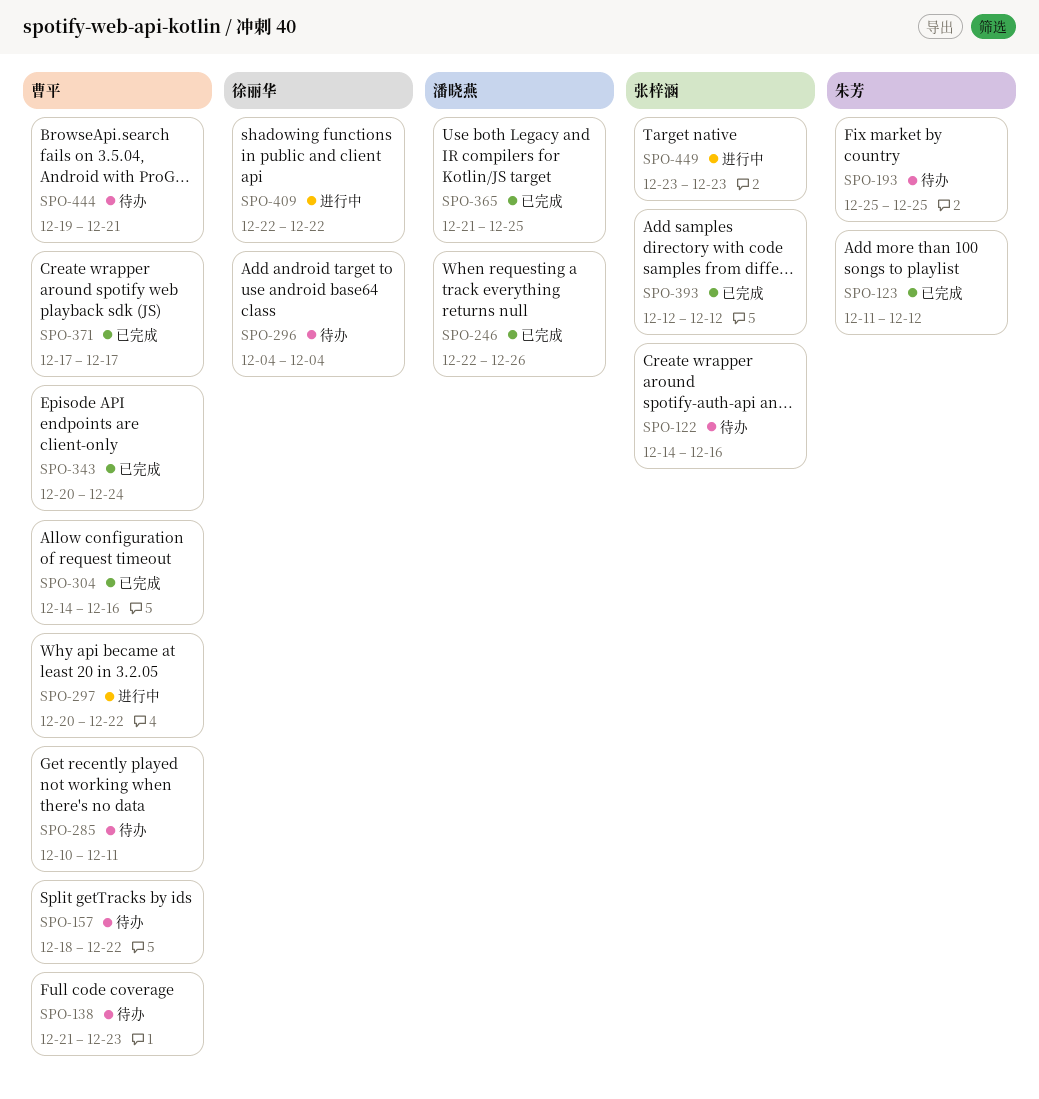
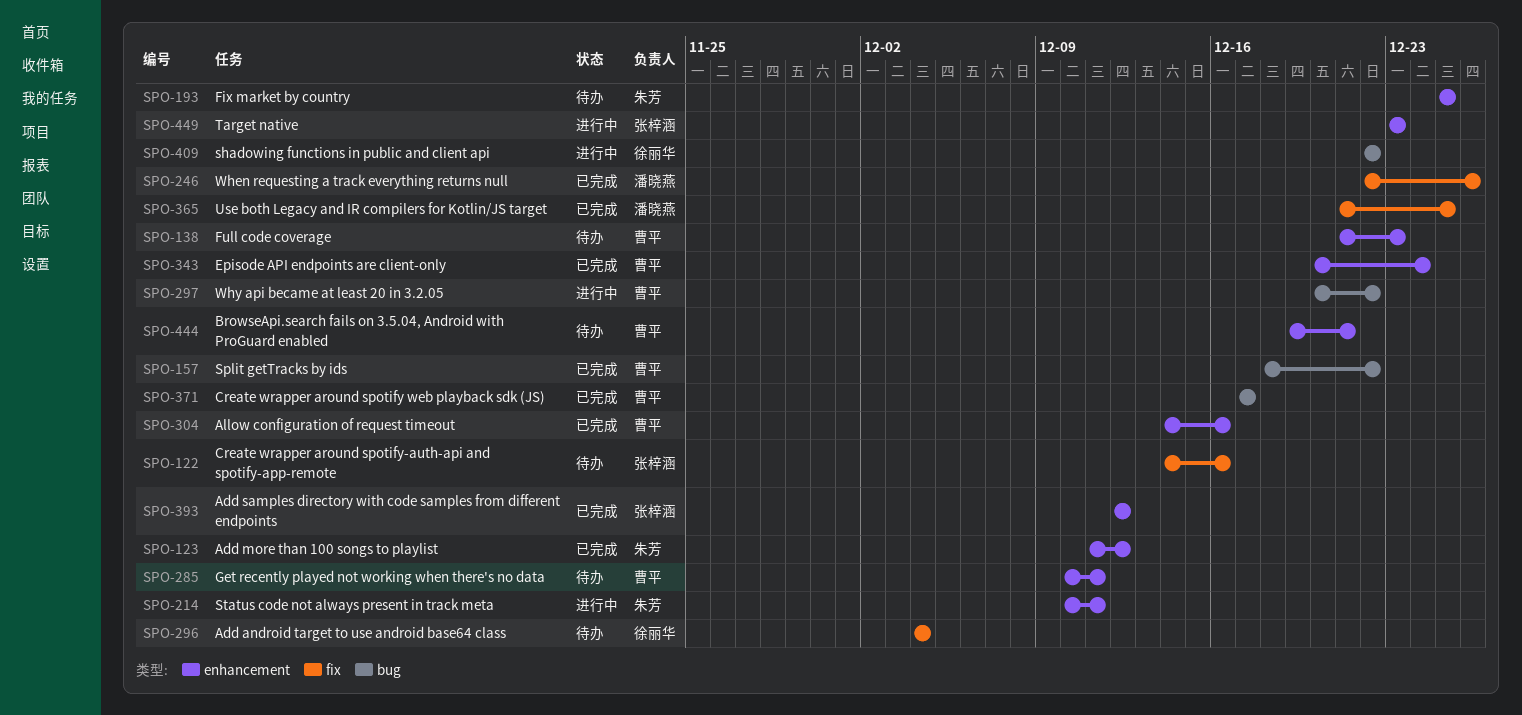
SPO-157, status: 待办 -> 已完成
SPO-214: none -> present

